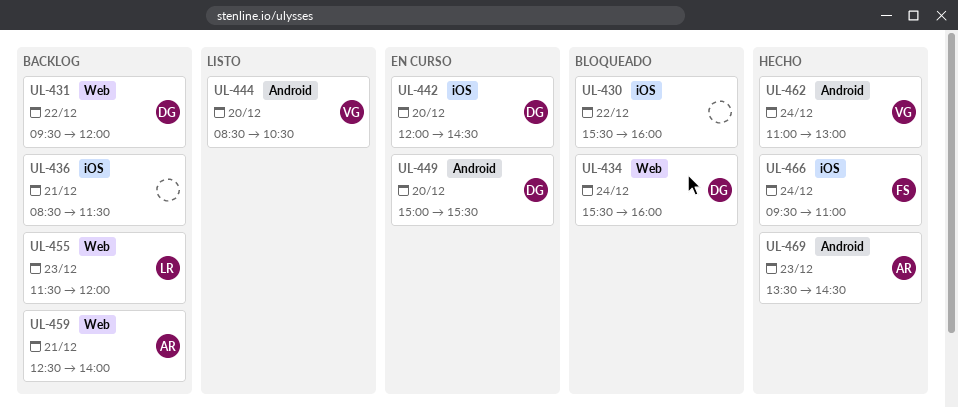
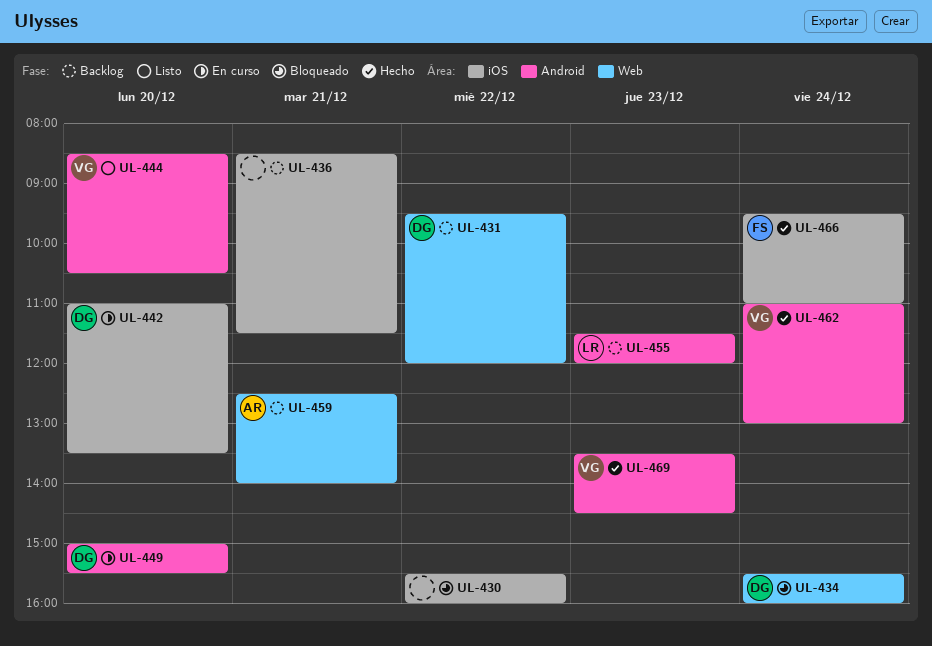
UL-442, begins: 12:00 -> 11:00
UL-442, ends: 14:30 -> 13:30
UL-455, label: Web -> Android
UL-469, owner: AR -> VG

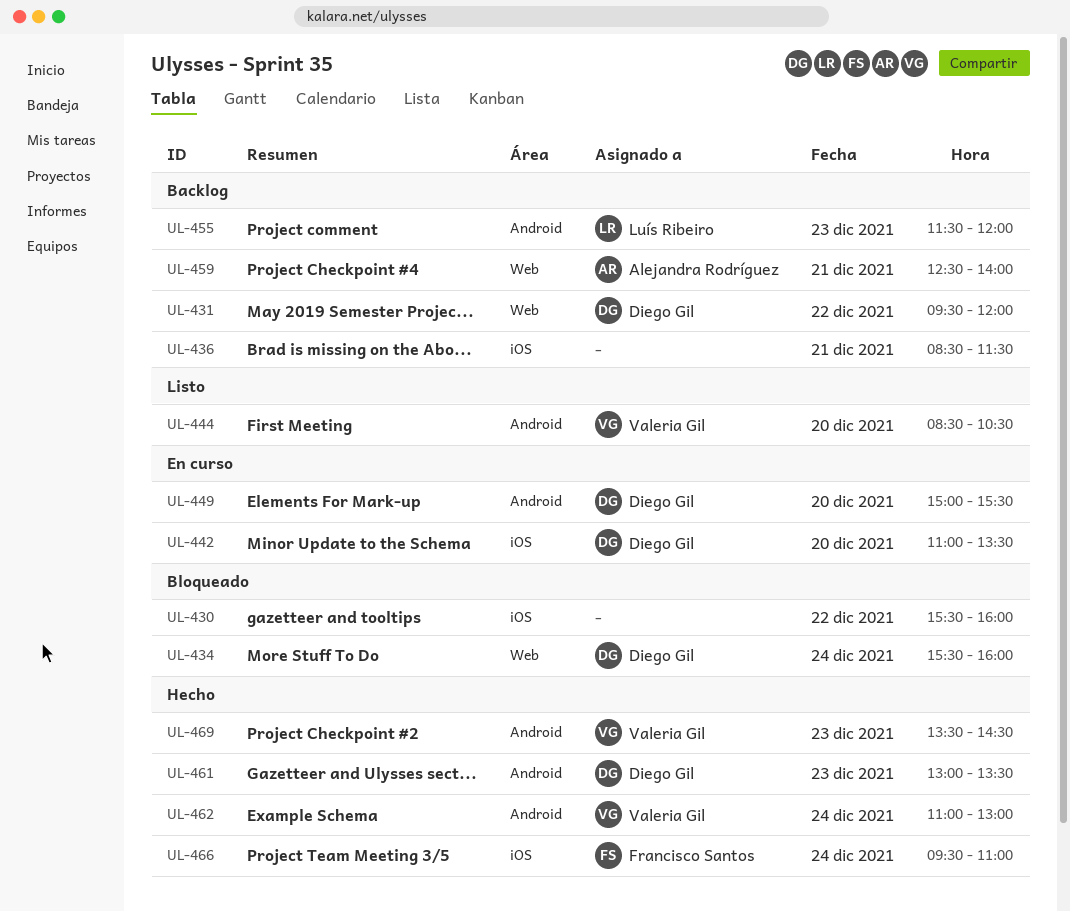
UL-461: none -> present

